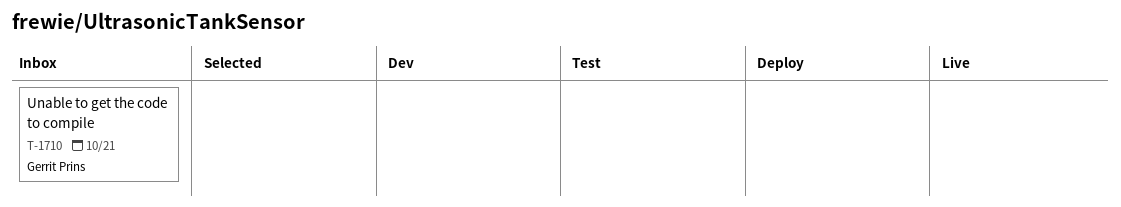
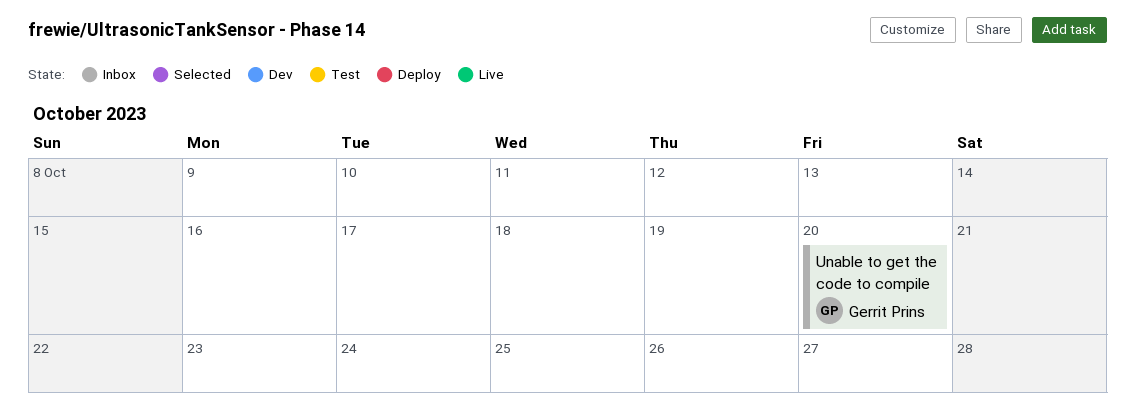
Unable to get the code to compile, due: Oct 21 -> Oct 20

